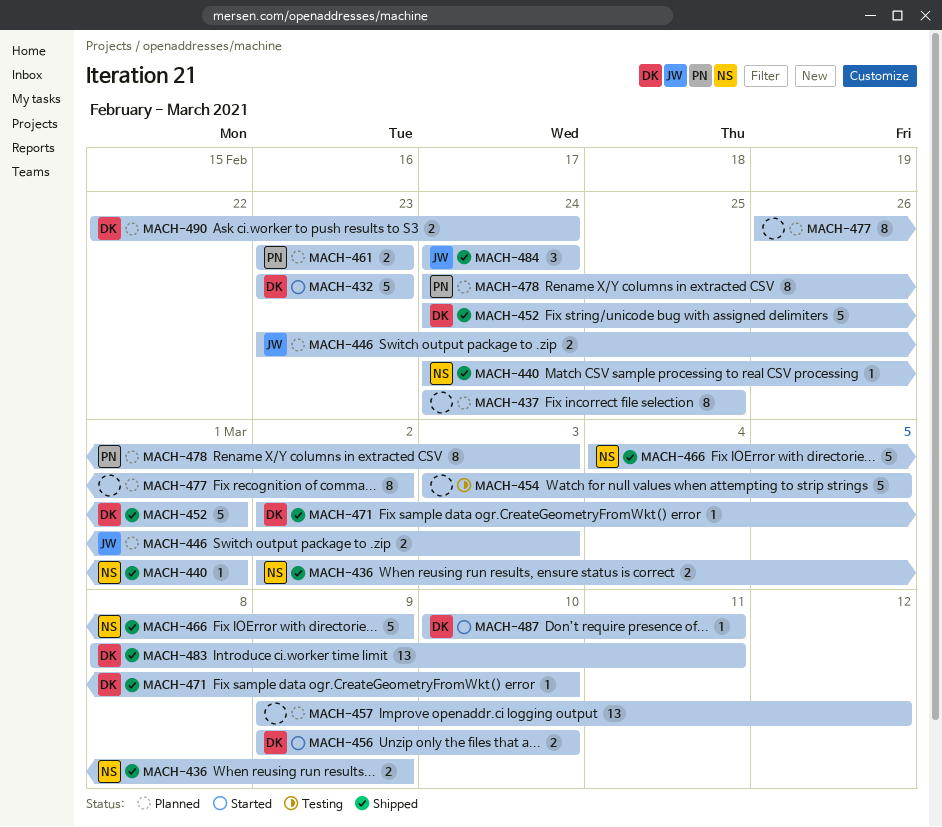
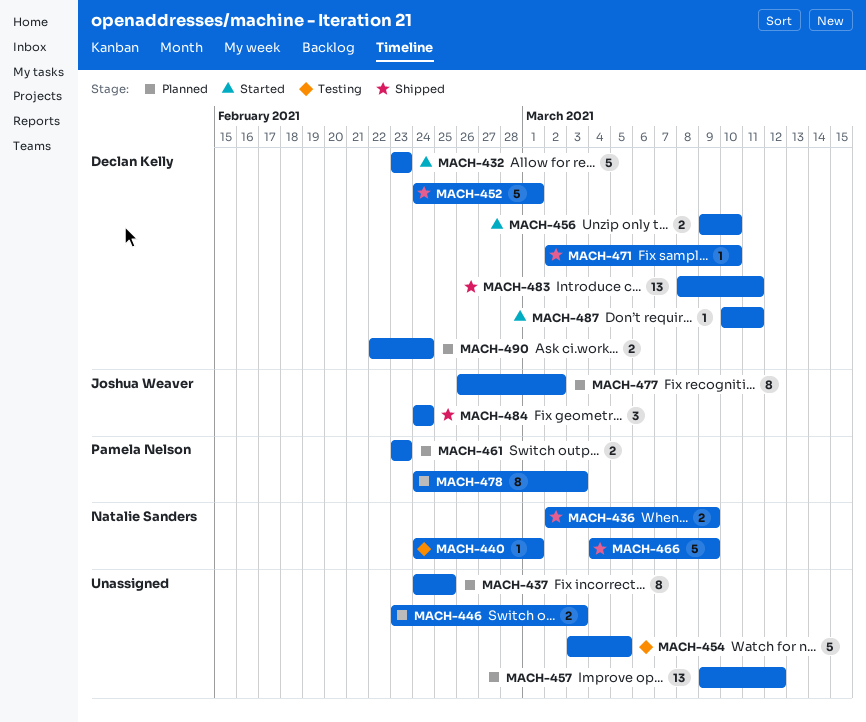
MACH-440, status: Shipped -> Testing
MACH-446, owner: Joshua Weaver -> none
MACH-477, owner: none -> Joshua Weaver

